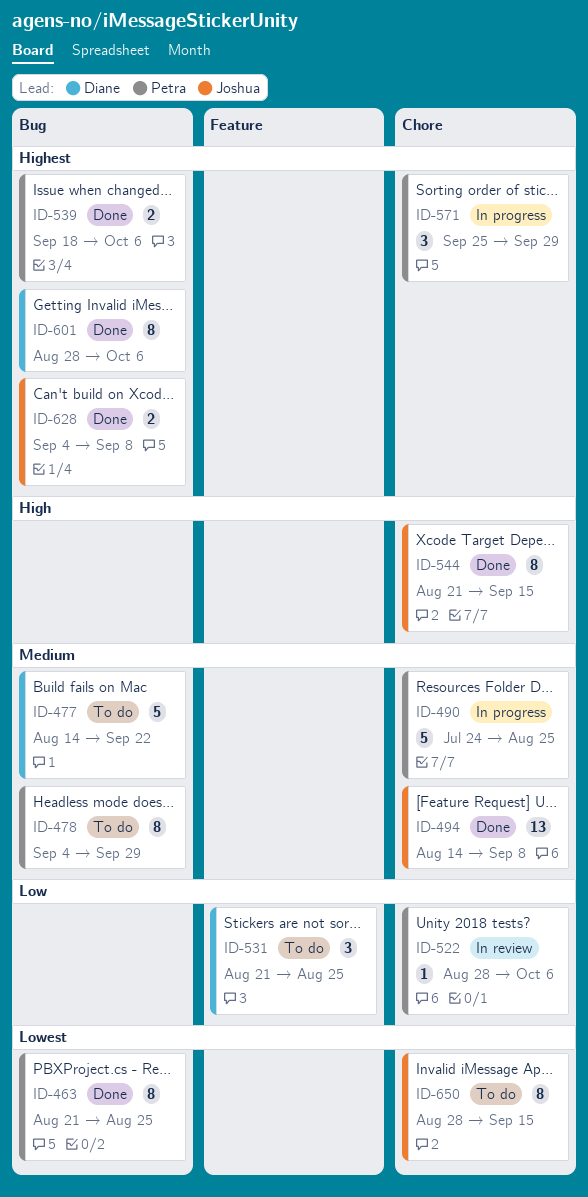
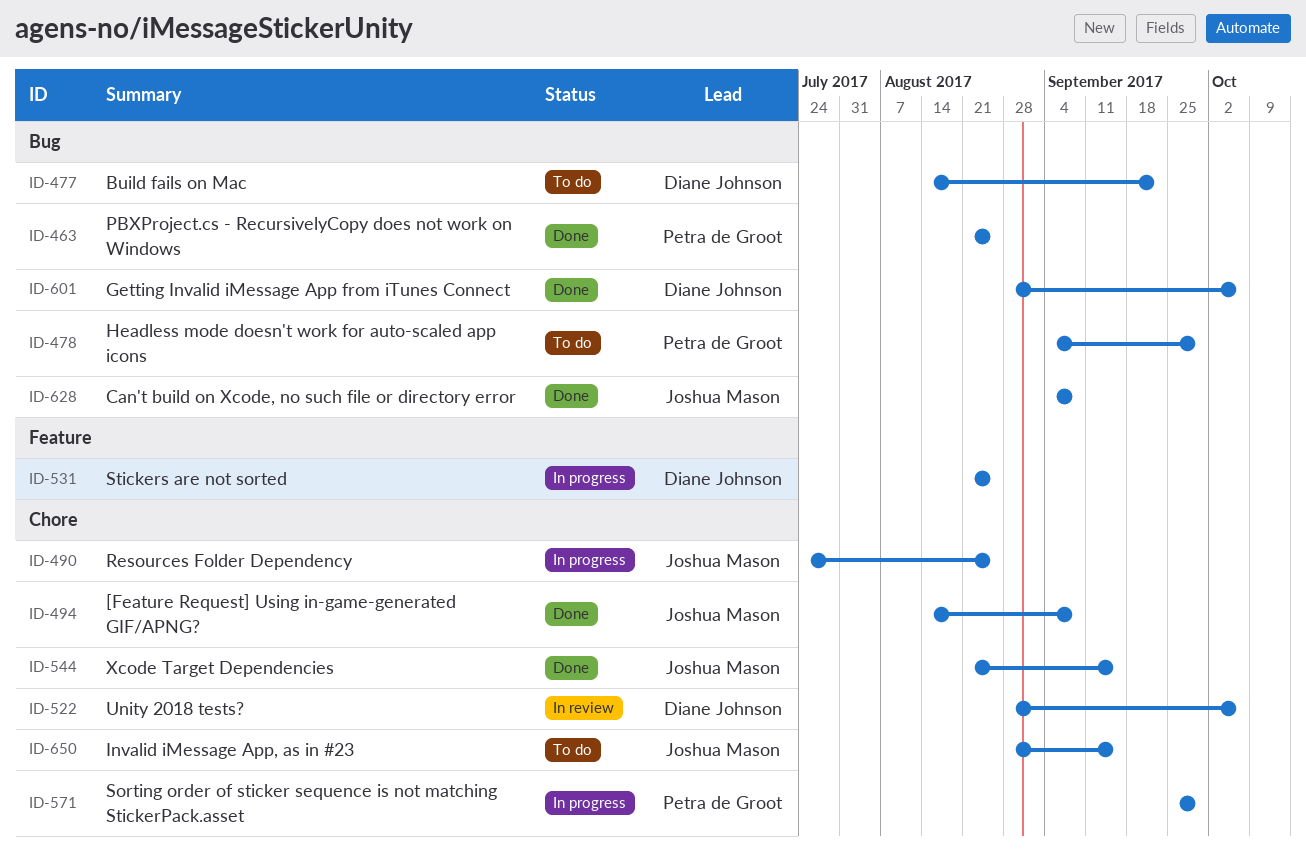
ID-490, owner: Petra de Groot -> Joshua Mason
ID-522, owner: Petra de Groot -> Diane Johnson
ID-531, status: To do -> In progress
ID-539: present -> none

